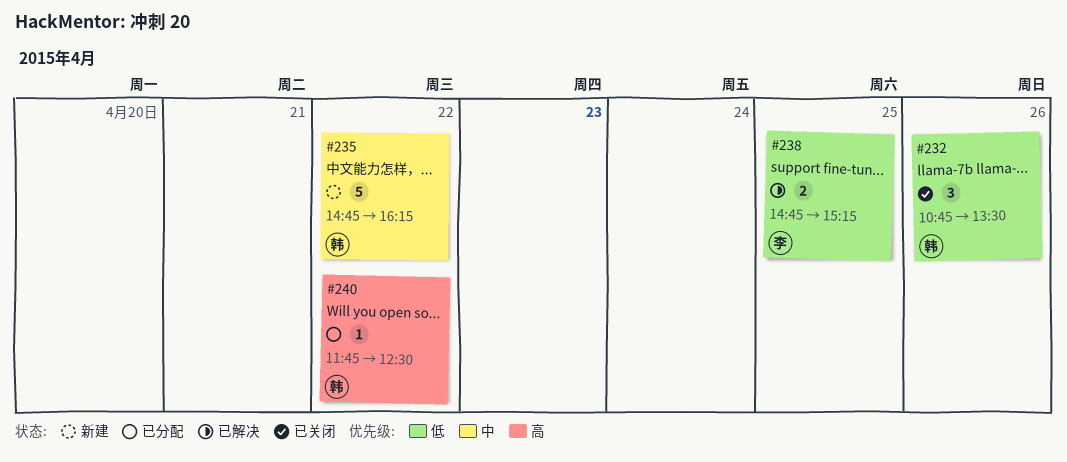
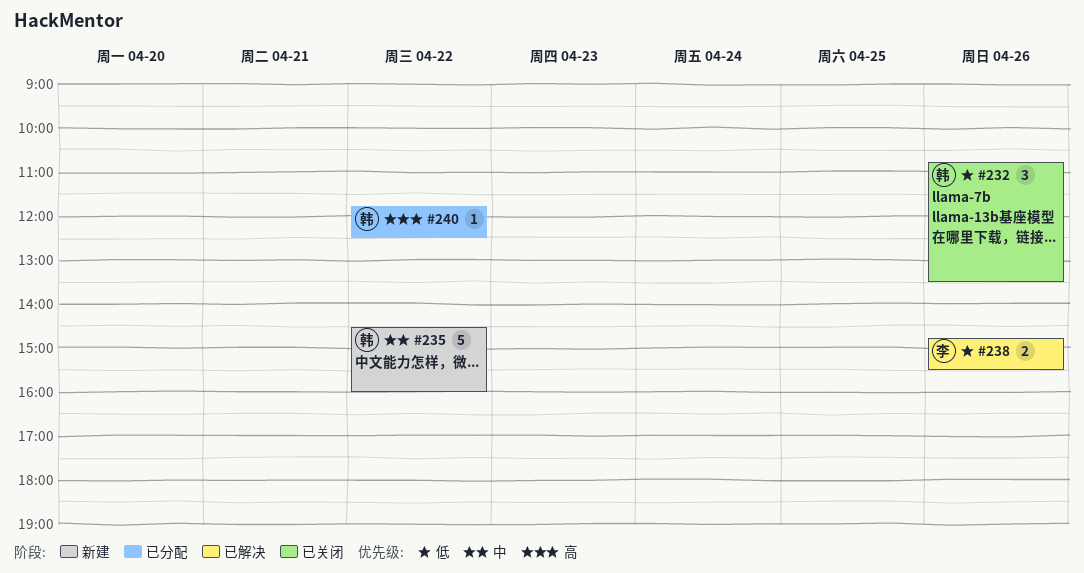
#235, begins: 14:45 -> 14:30
#235, ends: 16:15 -> 16:00
#238, day: Apr 25 -> Apr 26
#238, ends: 15:15 -> 15:30

